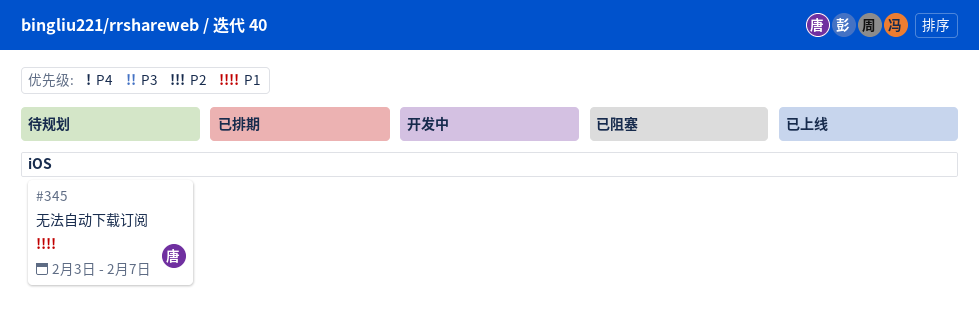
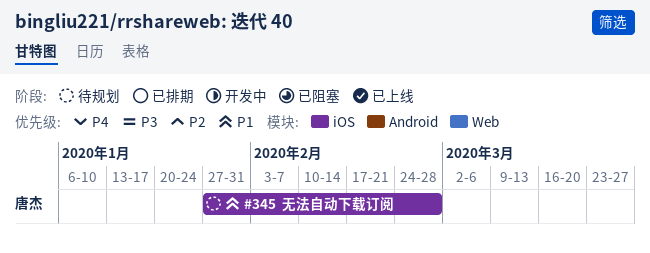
#345, start: Feb 3 -> Jan 27
#345, due: Feb 7 -> Feb 28

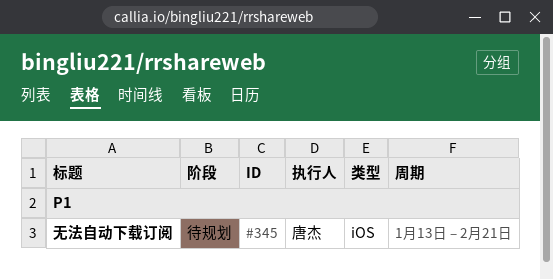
#345, start: Jan 27 -> Jan 13
#345, due: Feb 28 -> Feb 21

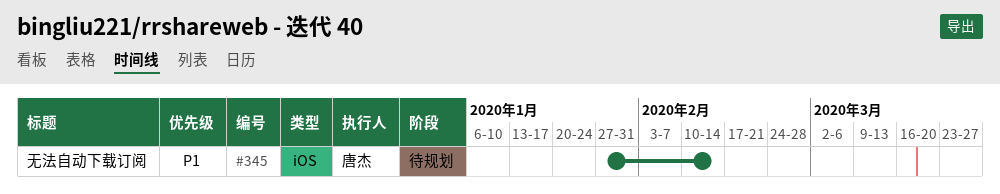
#345, start: Jan 13 -> Jan 27
#345, due: Feb 21 -> Feb 14

